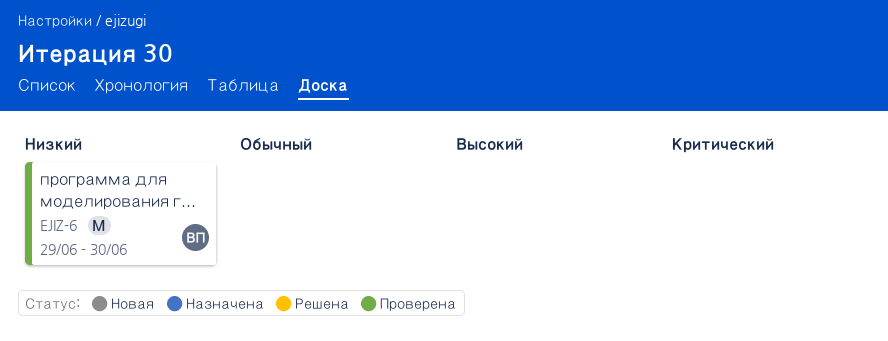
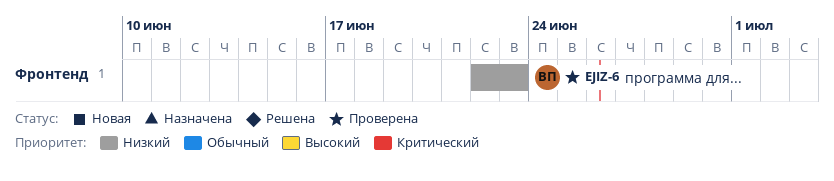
EJIZ-6, start: Jun 29 -> Jun 22
EJIZ-6, due: Jun 30 -> Jun 23

